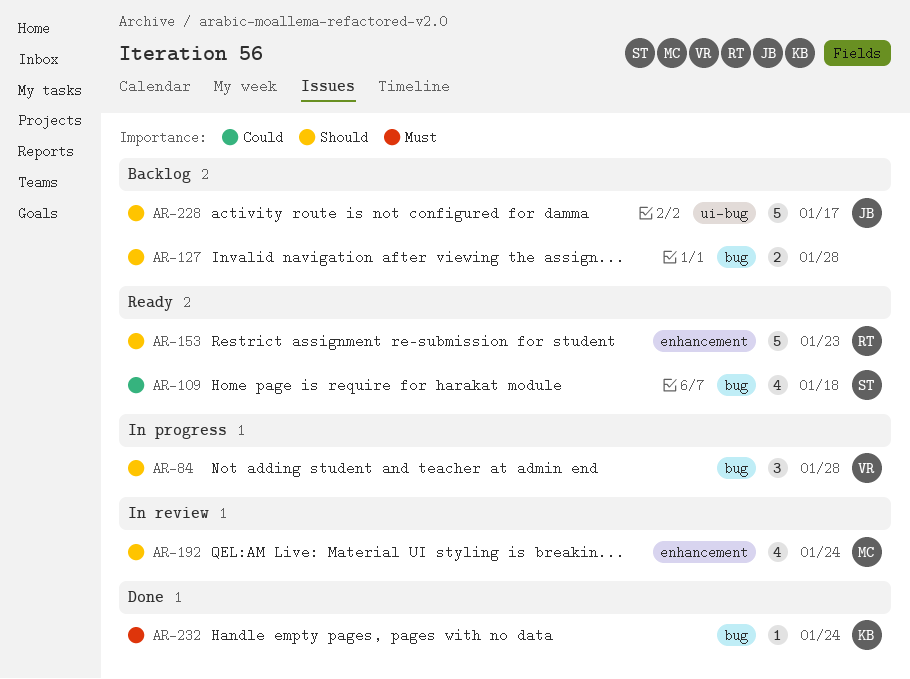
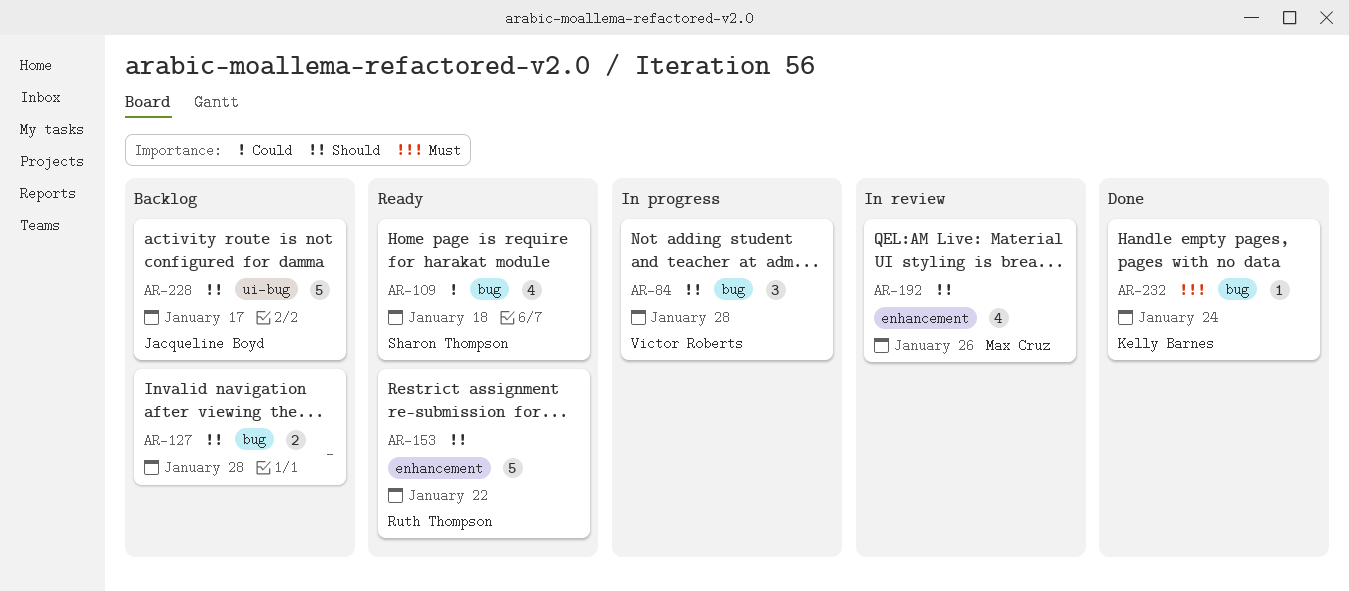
AR-153, due: Jan 23 -> Jan 22
AR-192, due: Jan 24 -> Jan 26

